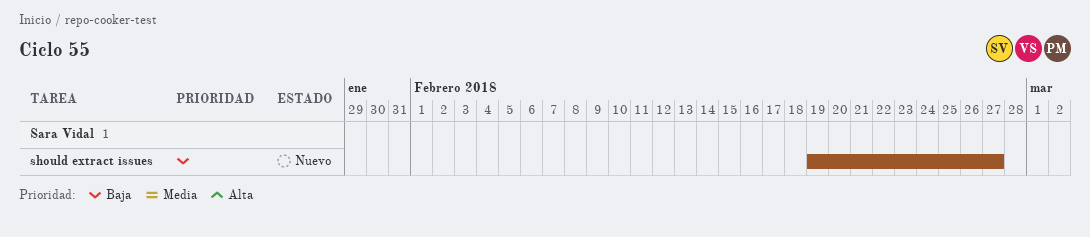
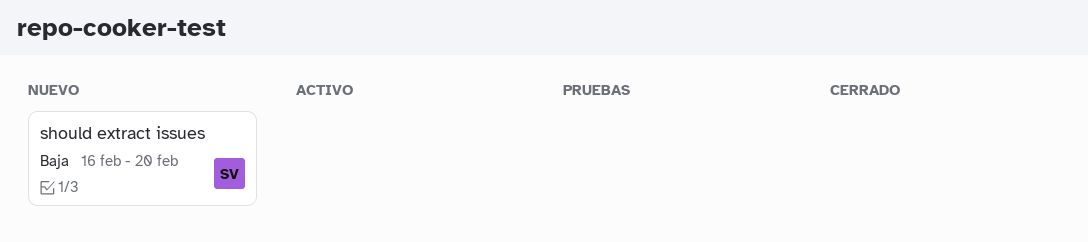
should extract issues, start: Feb 19 -> Feb 16
should extract issues, due: Feb 27 -> Feb 20

